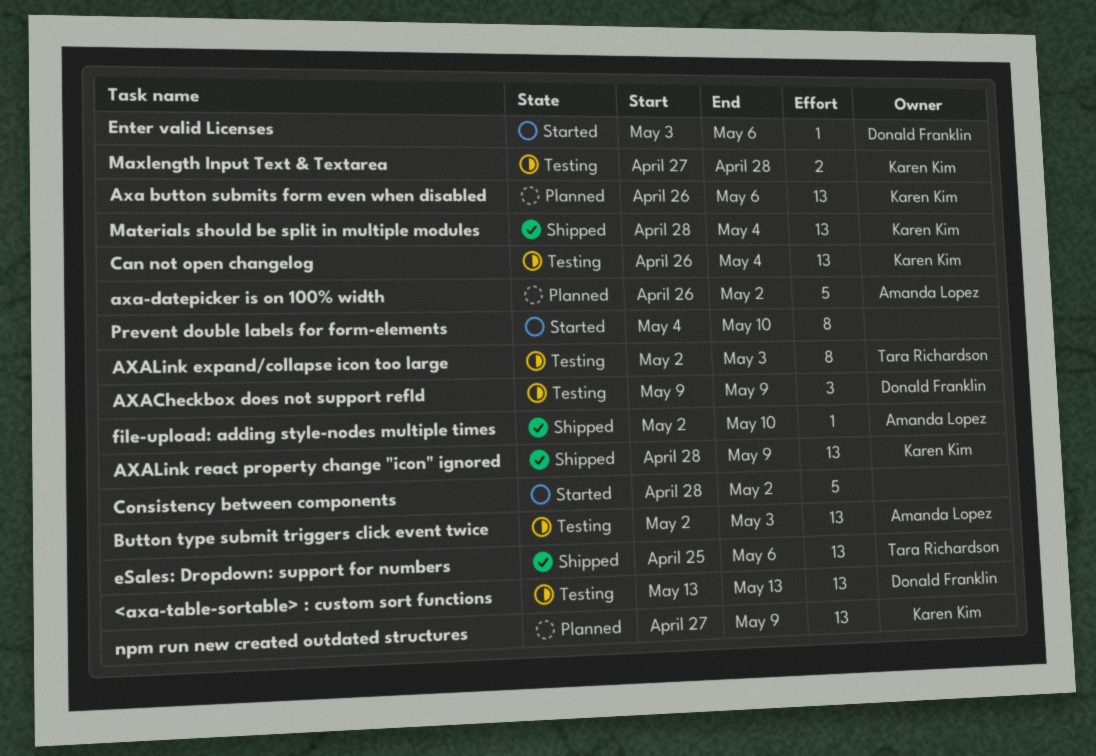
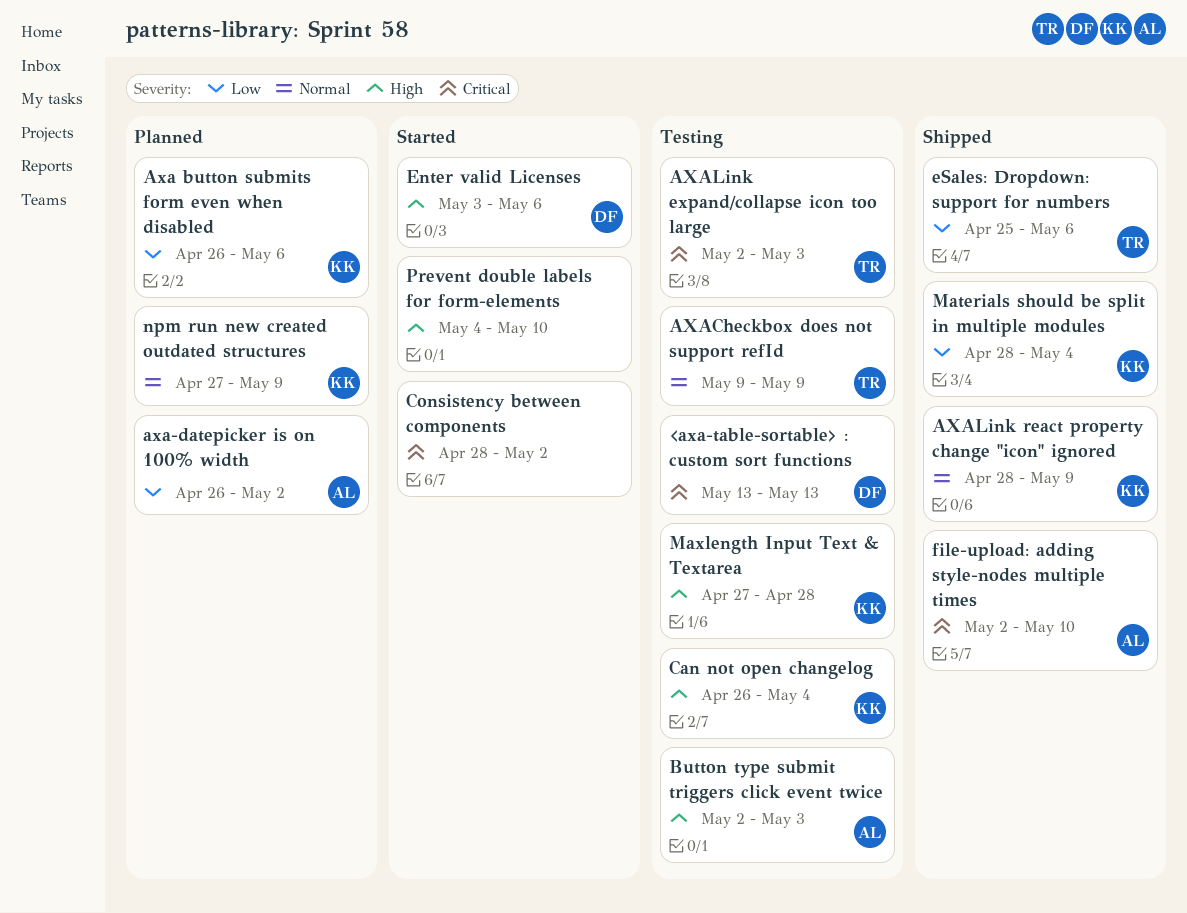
AXACheckbox does not support refId, owner: Donald Franklin -> Tara Richardson

